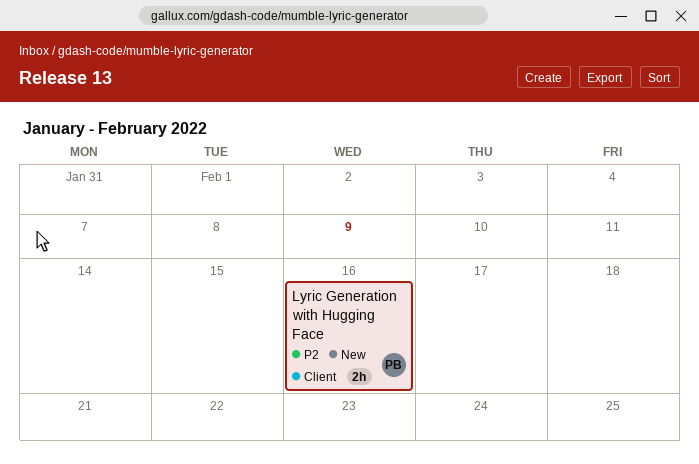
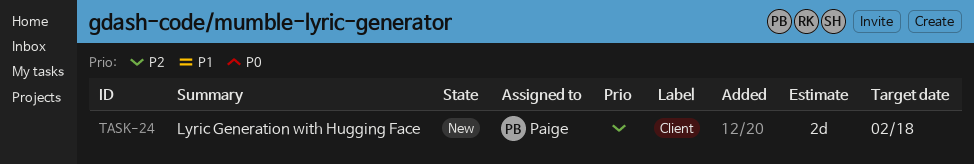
Lyric Generation with Hugging Face, estimate: 2h -> 2d
Lyric Generation with Hugging Face, due: Feb 16 -> Feb 18

